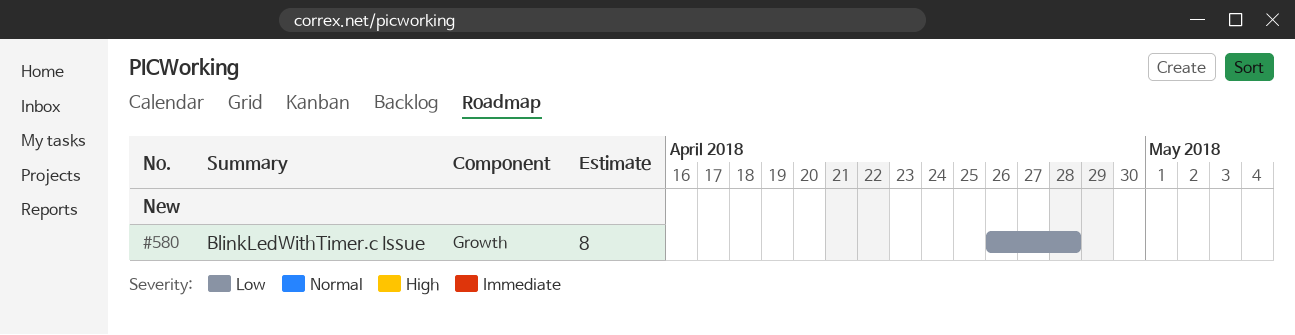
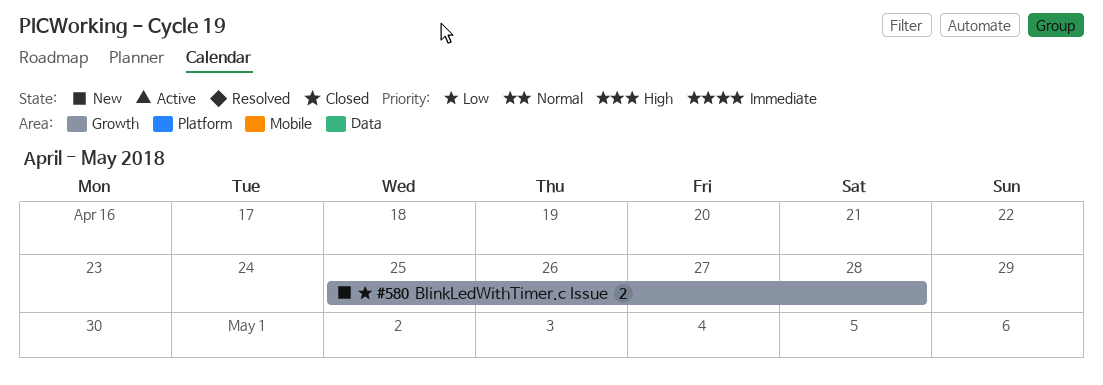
#580, estimate: 8 -> 2
#580, start: Apr 26 -> Apr 25

